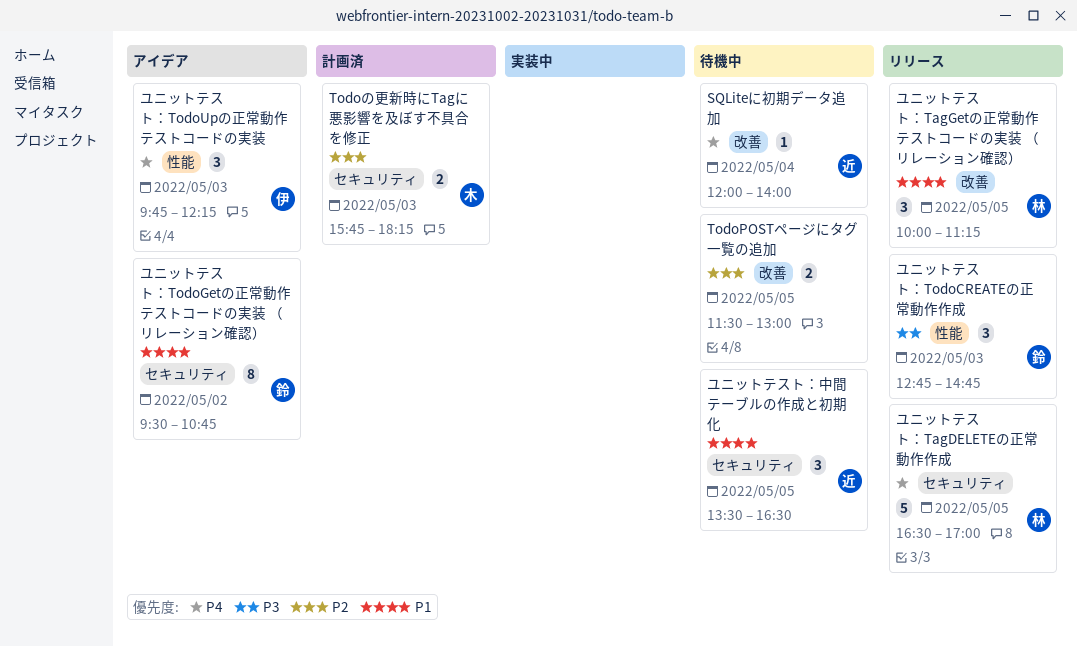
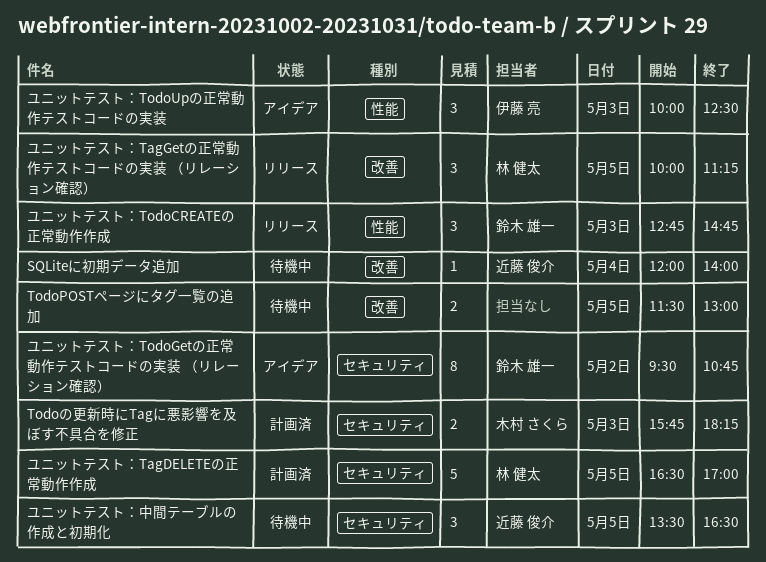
ユニットテスト：TagDELETEの正常動作作成, status: リリース -> 計画済
ユニットテスト：TodoUpの正常動作テストコードの実装, begins: 09:45 -> 10:00
ユニットテスト：TodoUpの正常動作テストコードの実装, ends: 12:15 -> 12:30

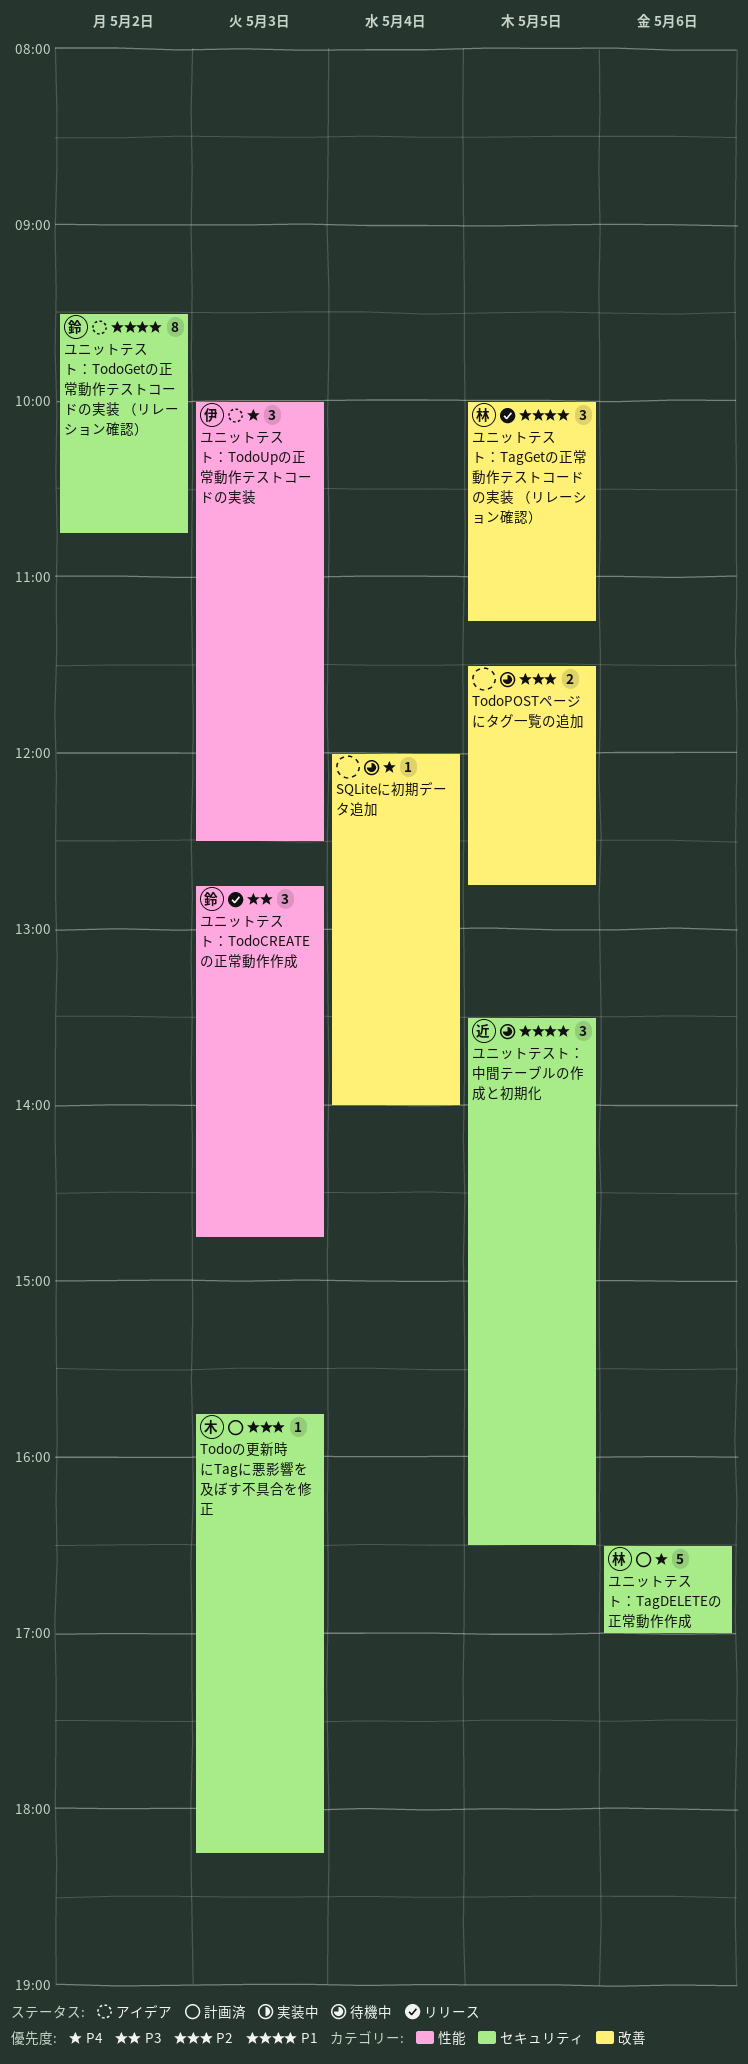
SQLiteに初期データ追加, owner: 近藤 俊介 -> none
TodoPOSTページにタグ一覧の追加, ends: 13:00 -> 12:45
Todoの更新時にTagに悪影響を及ぼす不具合を修正, estimate: 2 -> 1
ユニットテスト：TagDELETEの正常動作作成, day: May 5 -> May 6

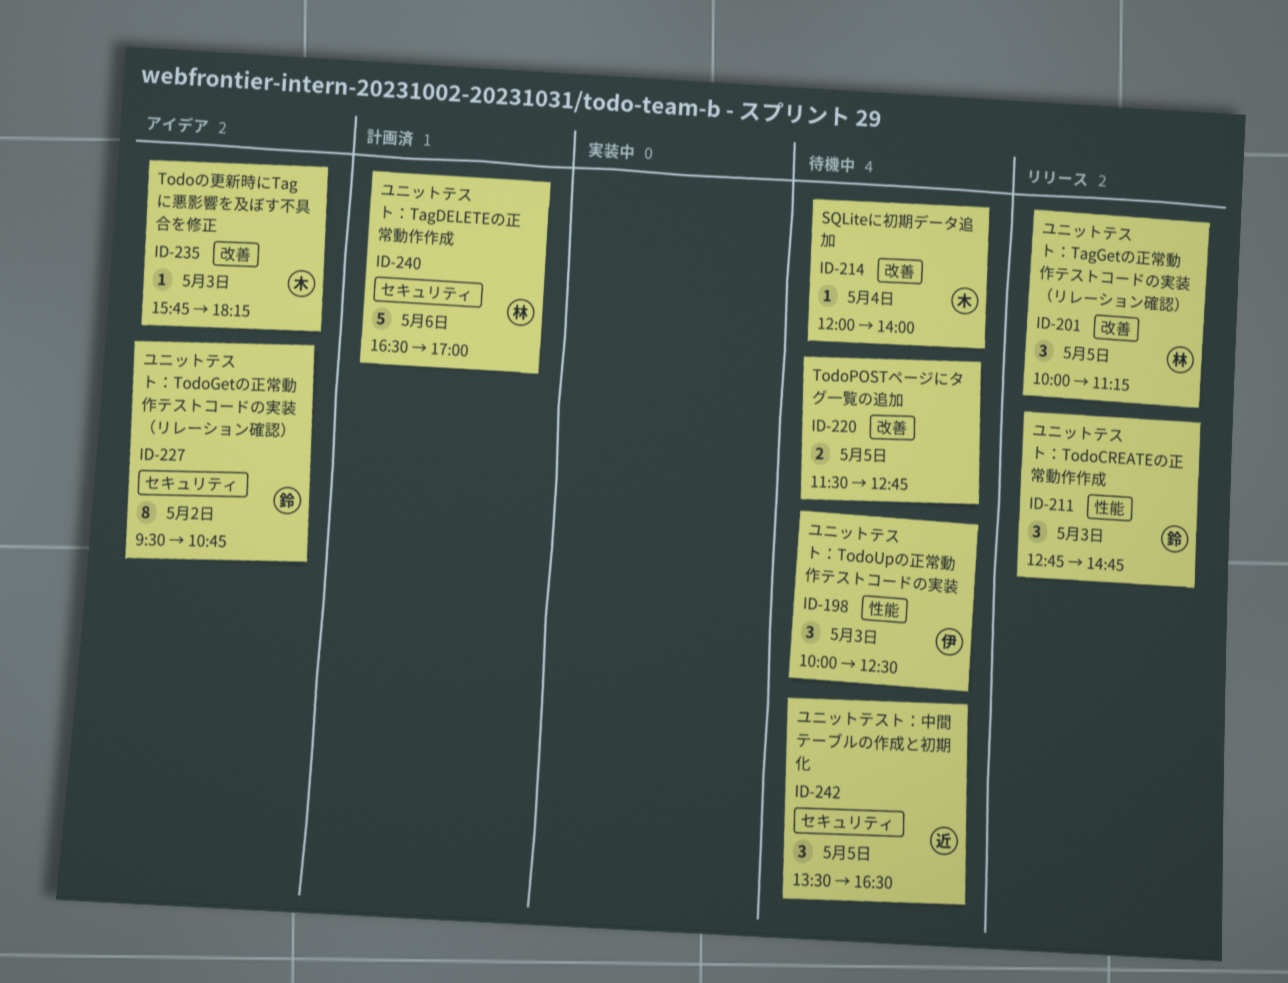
SQLiteに初期データ追加, owner: none -> 木
Todoの更新時にTagに悪影響を及ぼす不具合を修正, status: 計画済 -> アイデア
Todoの更新時にTagに悪影響を及ぼす不具合を修正, label: セキュリティ -> 改善
ユニットテスト：TodoUpの正常動作テストコードの実装, status: アイデア -> 待機中

